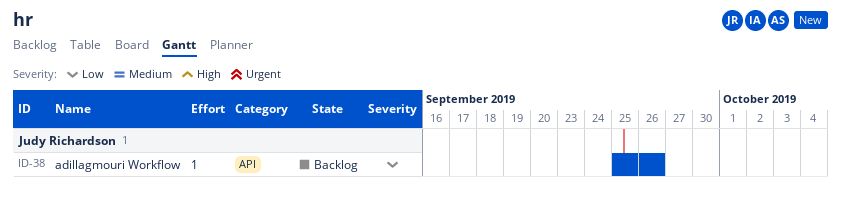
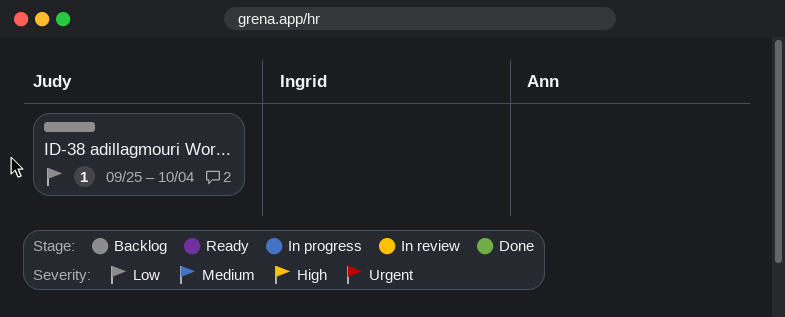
ID-38, due: Sep 26 -> Oct 4

